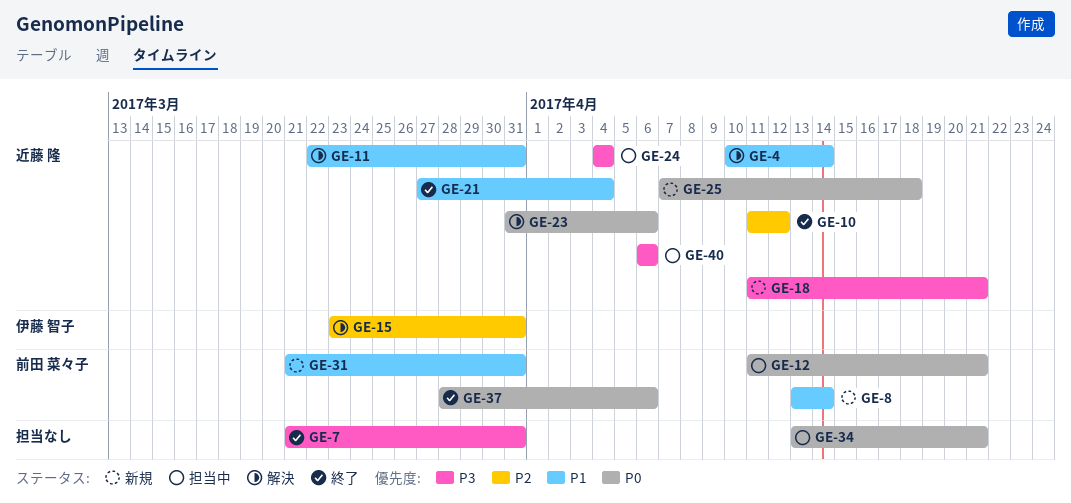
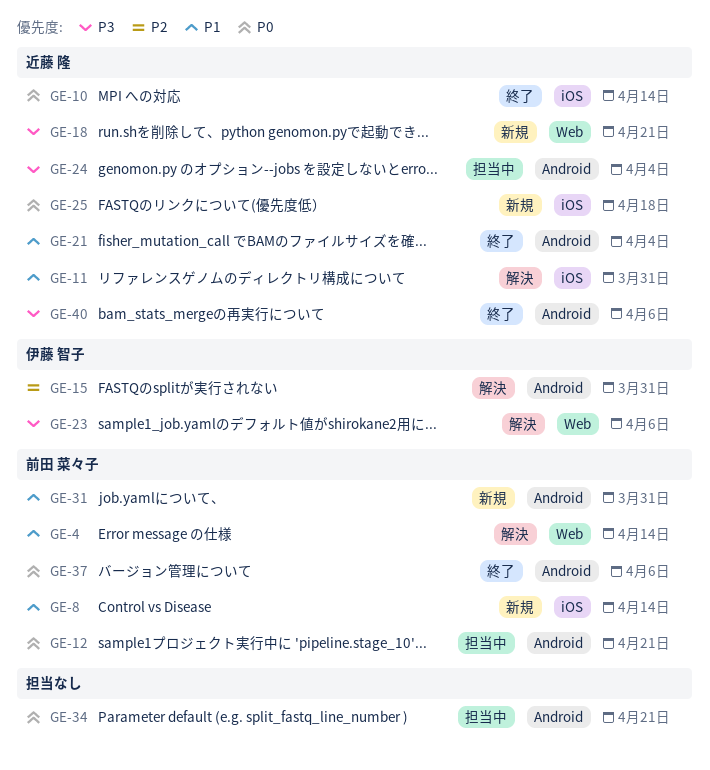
GE-4, owner: 近藤 隆 -> 前田 菜々子
GE-7: present -> none
GE-10, priority: P2 -> P0
GE-10, due: Apr 12 -> Apr 14
GE-23, owner: 近藤 隆 -> 伊藤 智子
GE-23, priority: P0 -> P3
GE-40, status: 担当中 -> 終了

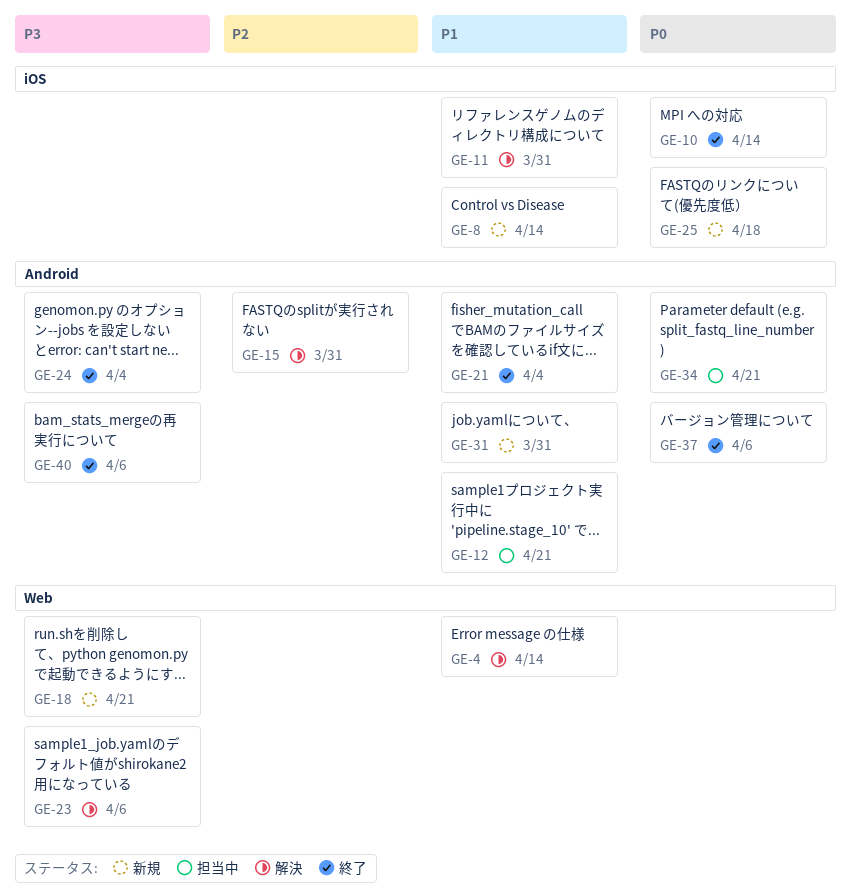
GE-12, priority: P0 -> P1
GE-24, status: 担当中 -> 終了

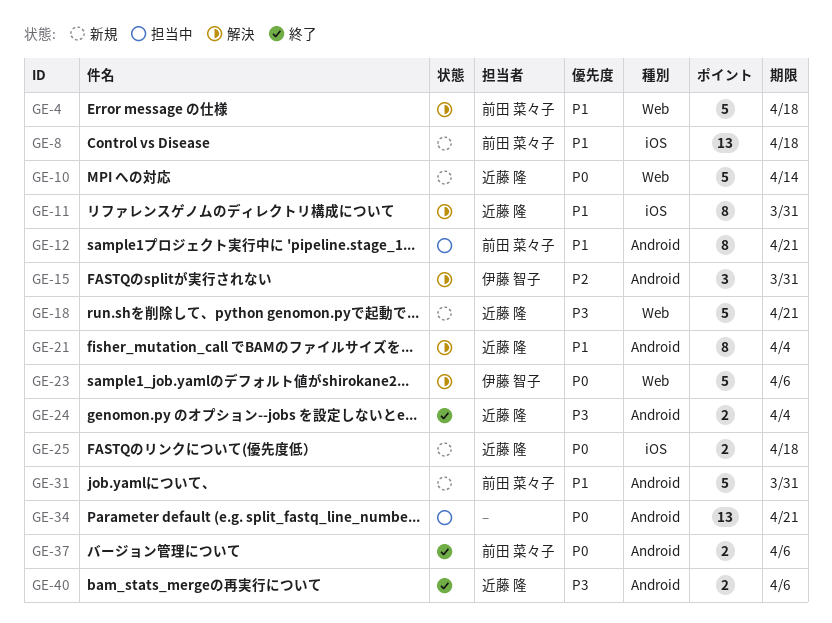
GE-4, due: Apr 14 -> Apr 18
GE-8, due: Apr 14 -> Apr 18
GE-10, status: 終了 -> 新規
GE-10, label: iOS -> Web
GE-21, status: 終了 -> 解決
GE-23, priority: P3 -> P0

